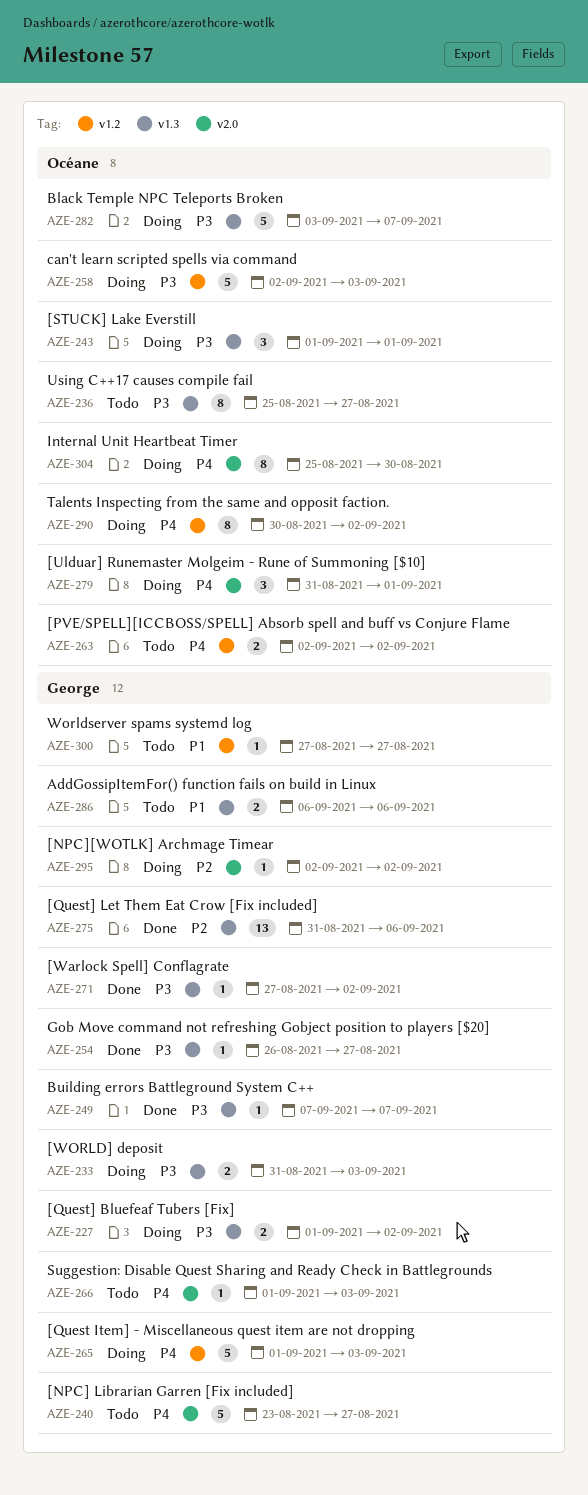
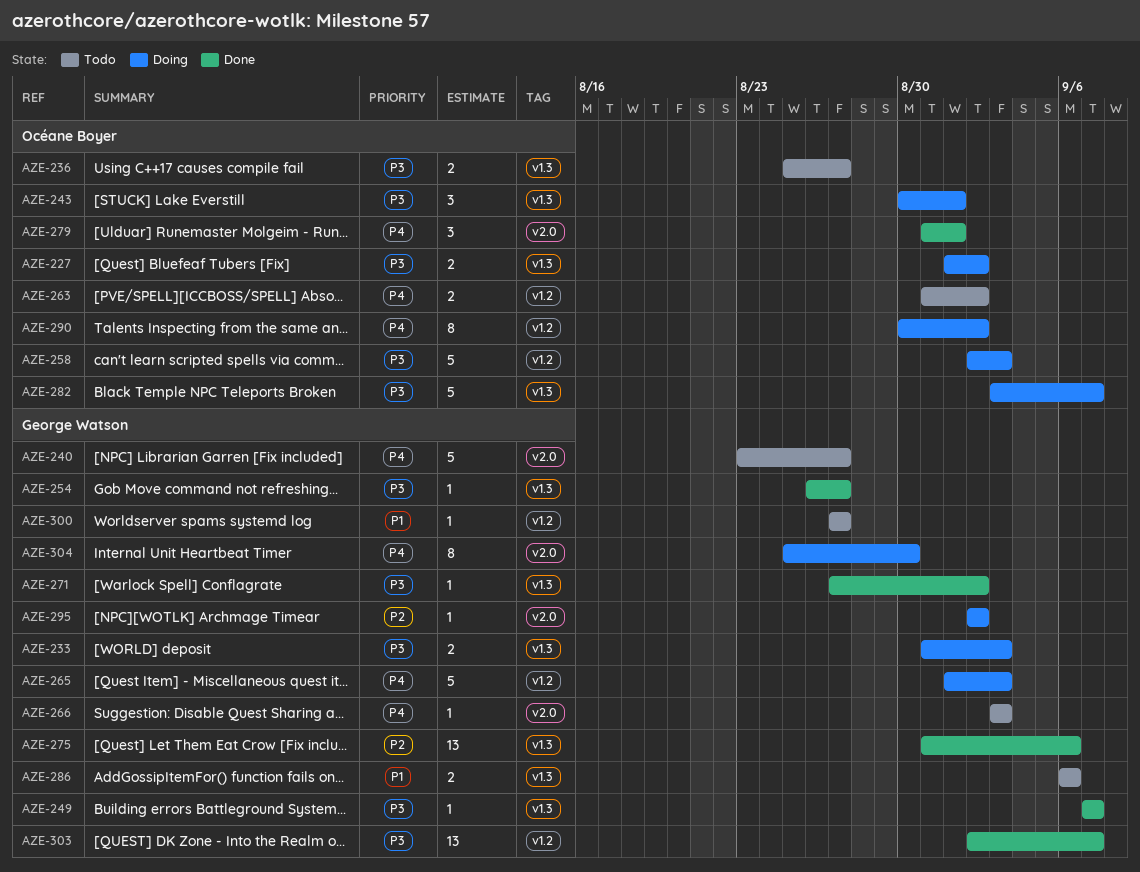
AZE-227, owner: George Watson -> Océane Boyer
AZE-236, estimate: 8 -> 2
AZE-243, start: Sep 1 -> Aug 30
AZE-263, start: Sep 2 -> Aug 31
AZE-266, start: Sep 1 -> Sep 3
AZE-279, status: Doing -> Done
AZE-303: none -> present
AZE-304, owner: Océane Boyer -> George Watson

